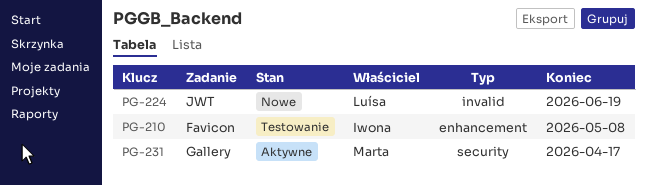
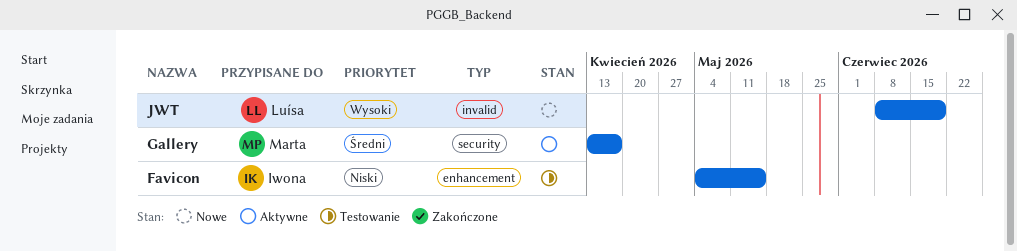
Favicon, due: May 8 -> May 15

